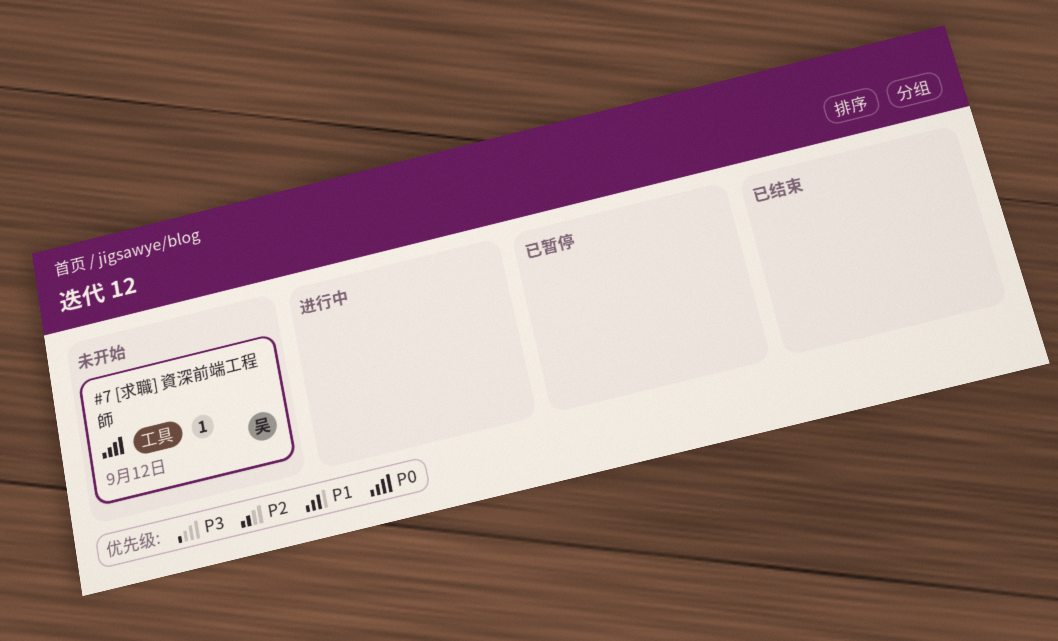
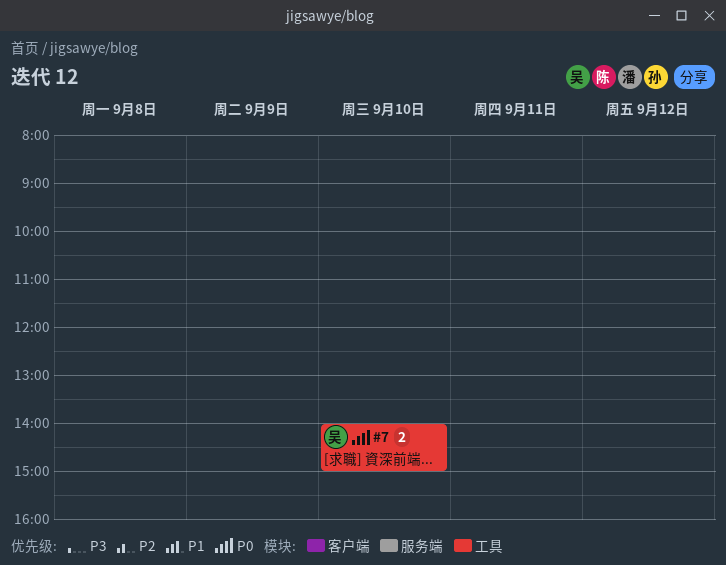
#7, estimate: 1 -> 2
#7, day: Sep 12 -> Sep 10

